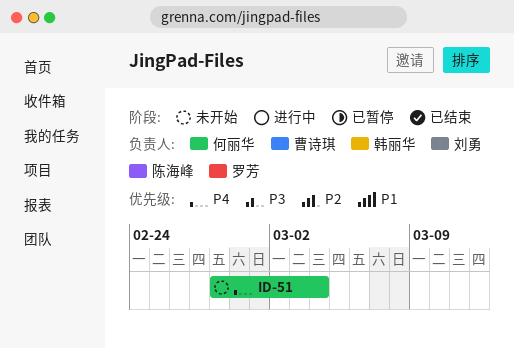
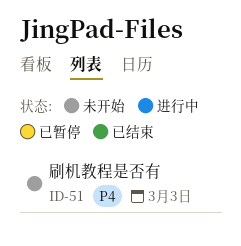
ID-51, due: Mar 4 -> Mar 3

